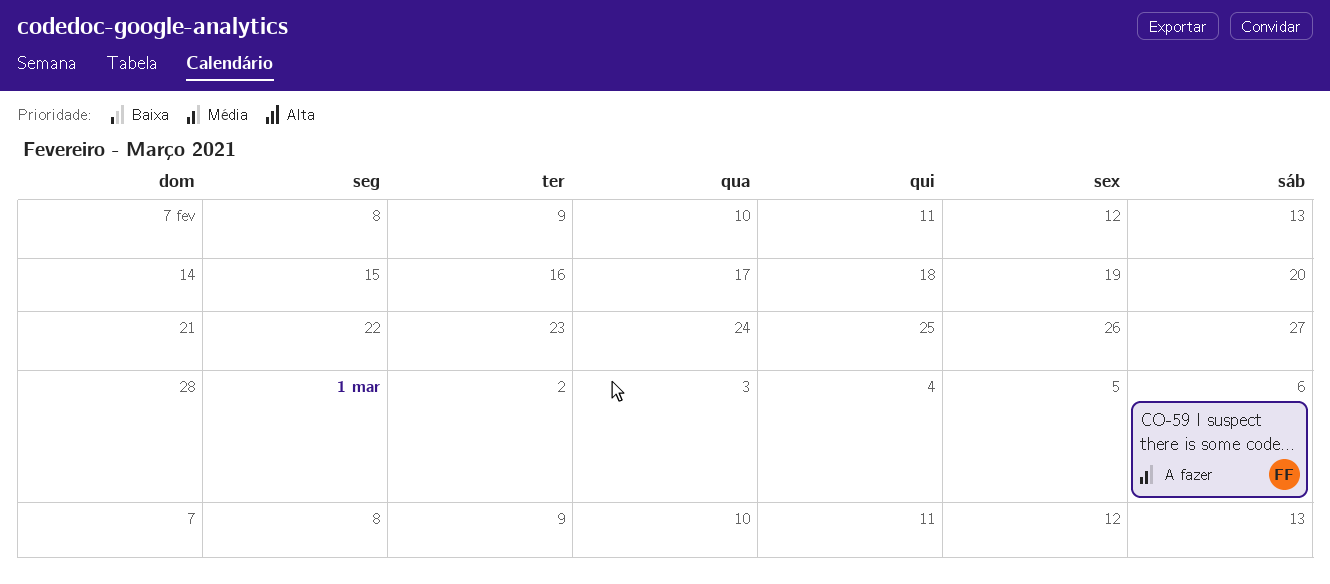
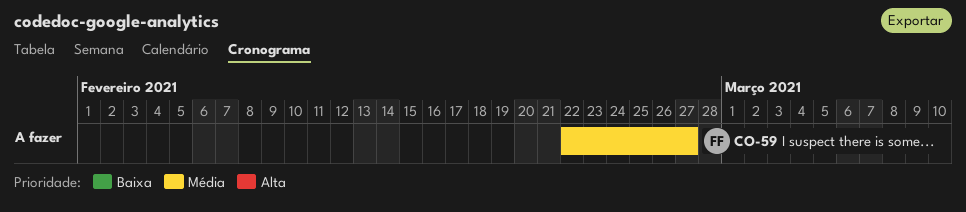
CO-59, due: Mar 6 -> Feb 27

